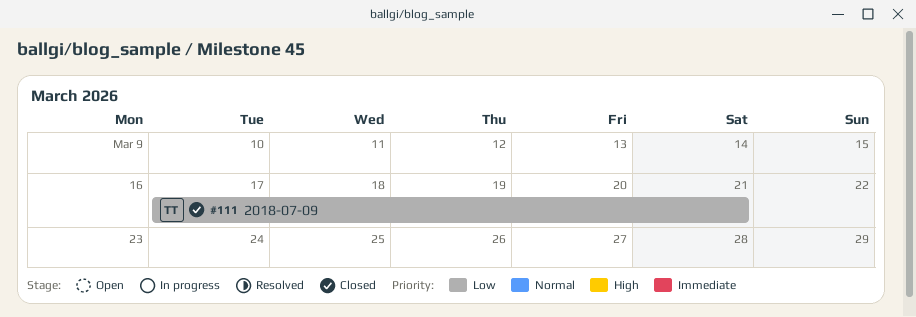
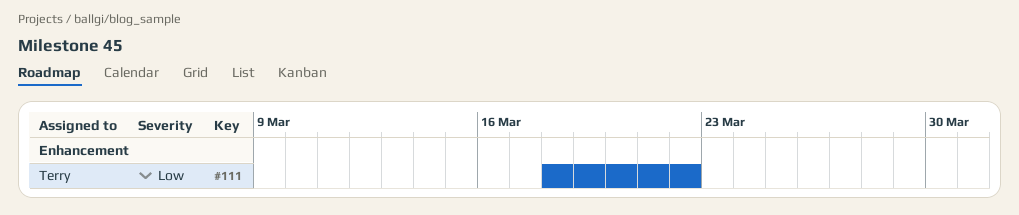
#111, start: Mar 17 -> Mar 18
#111, due: Mar 21 -> Mar 22

